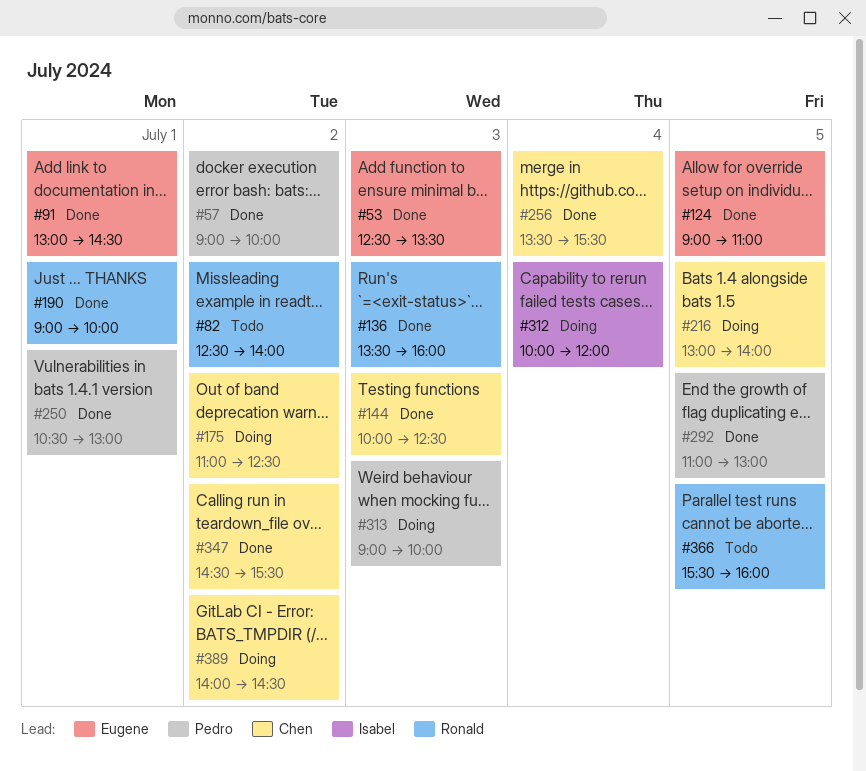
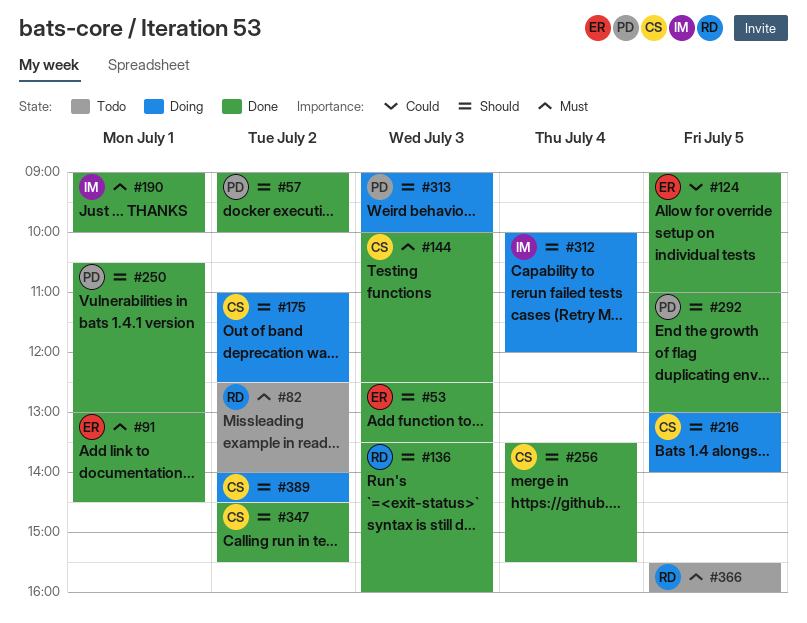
#190, owner: Ronald -> Isabel

